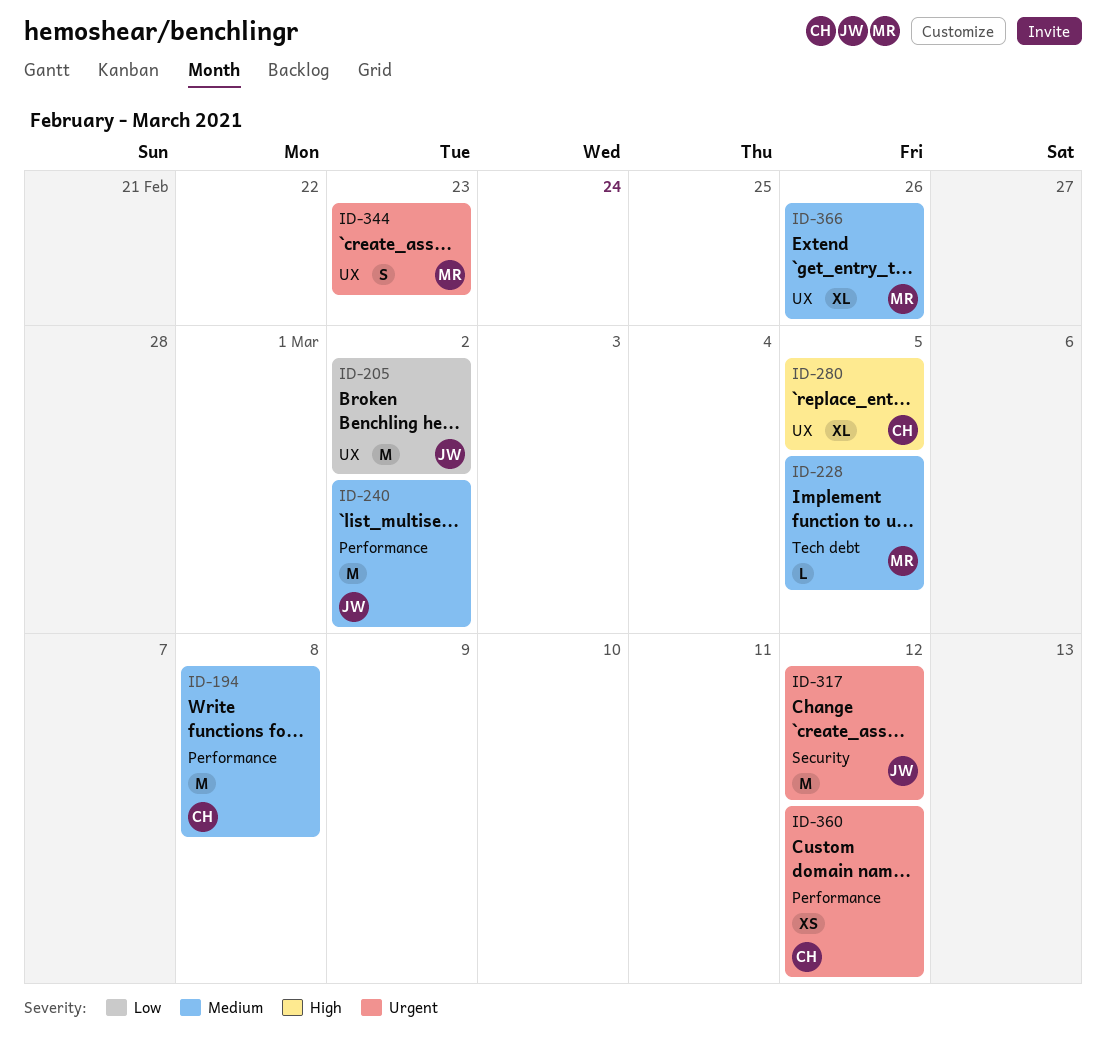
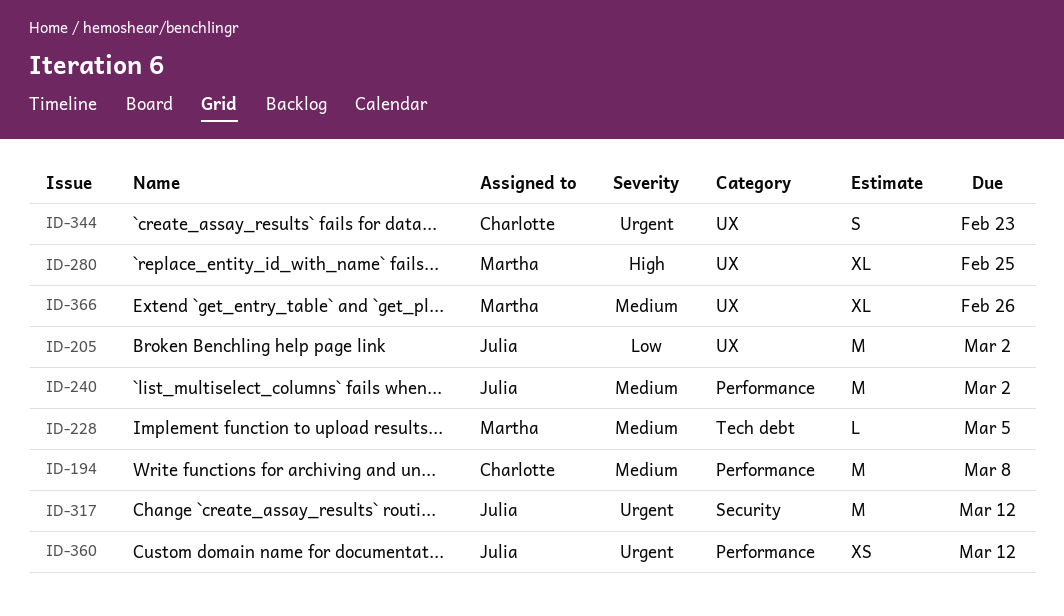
ID-280, owner: Charlotte -> Martha
ID-280, due: Mar 5 -> Feb 25
ID-344, owner: Martha -> Charlotte
ID-360, owner: Charlotte -> Julia

